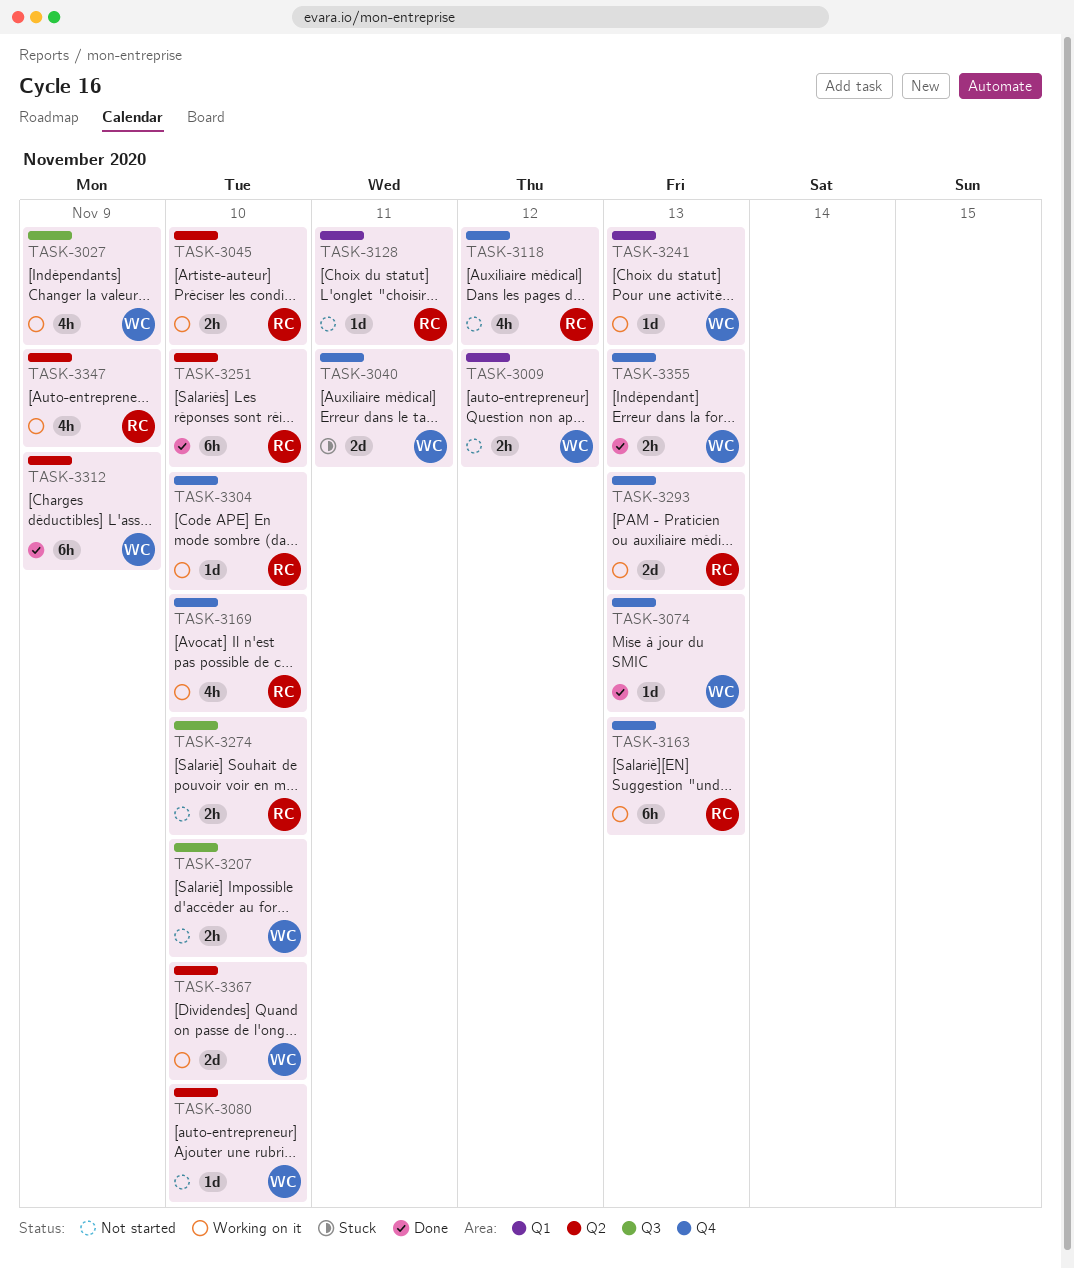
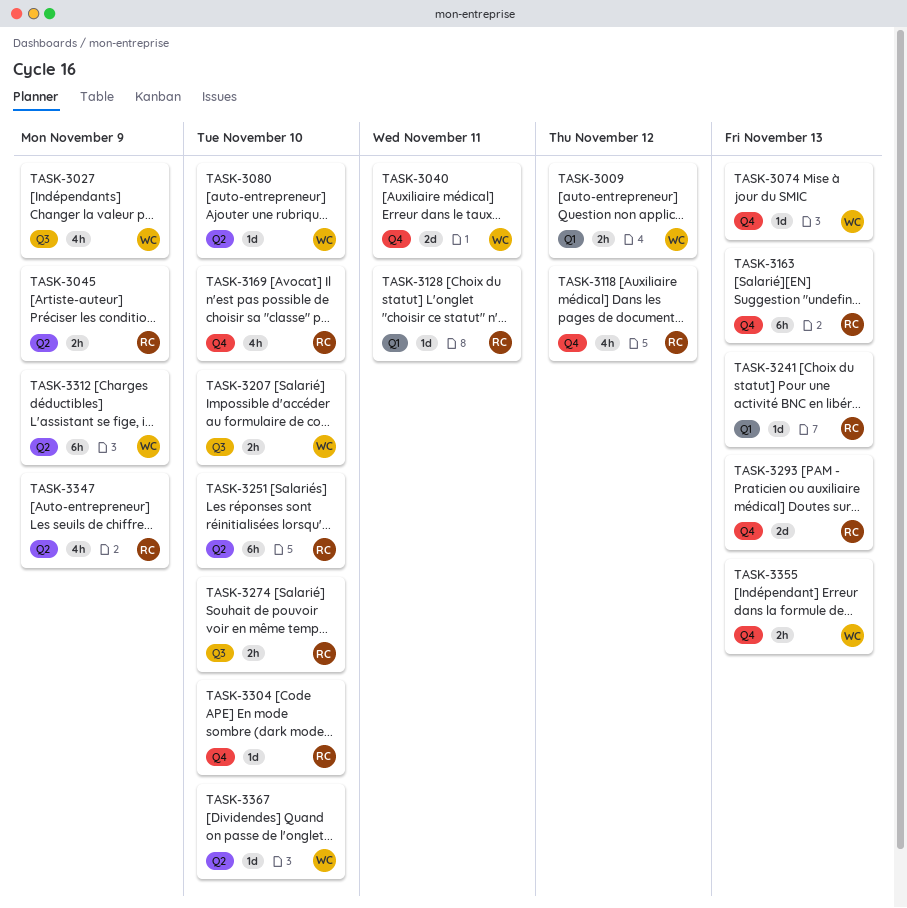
TASK-3045, due: Nov 10 -> Nov 9
TASK-3241, owner: WC -> RC
TASK-3367, estimate: 2d -> 1d

